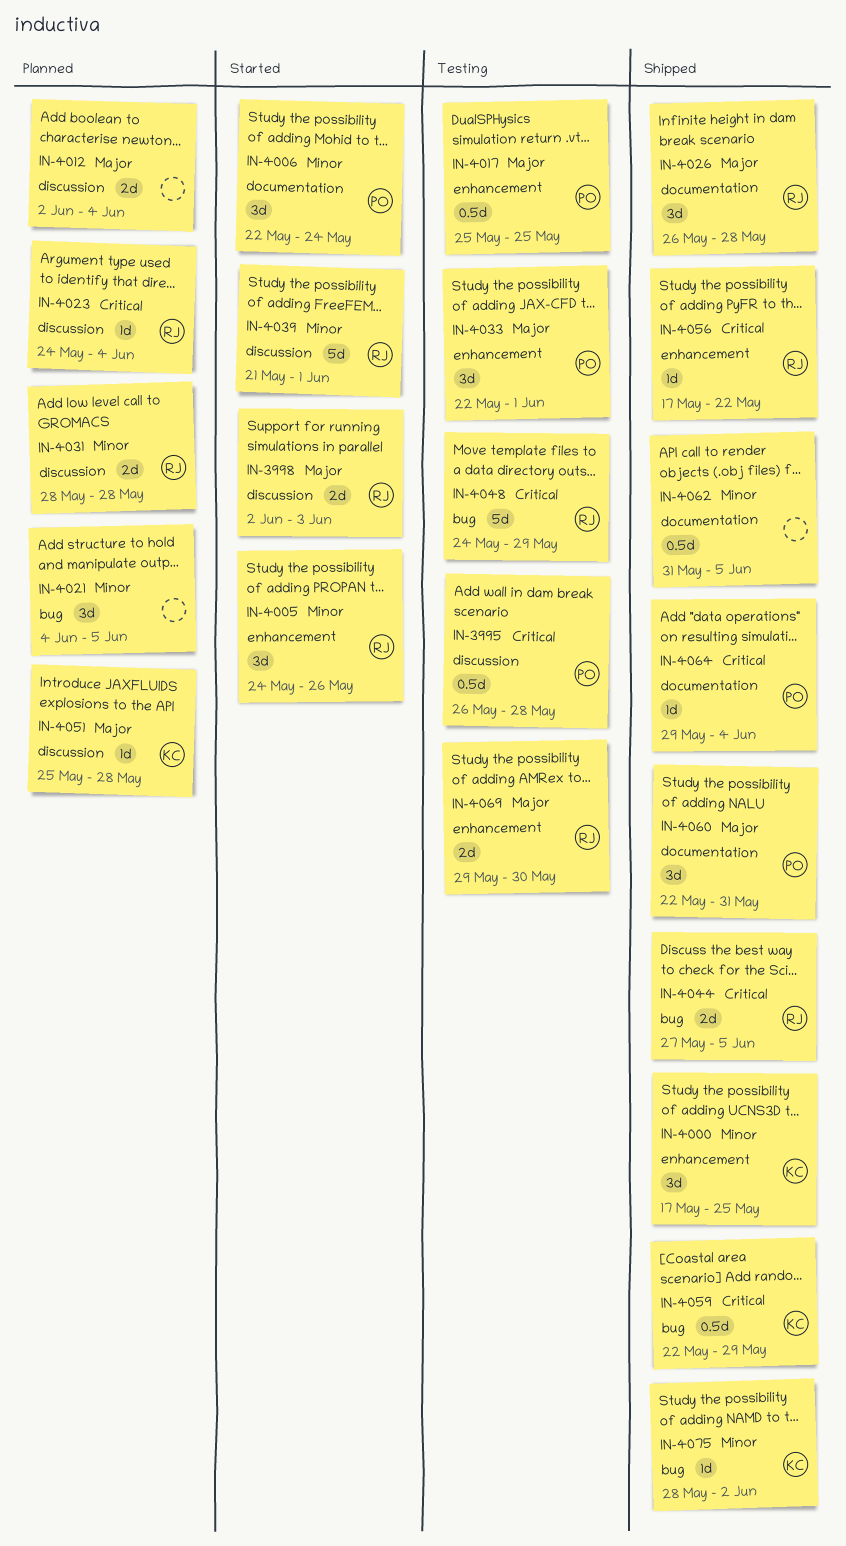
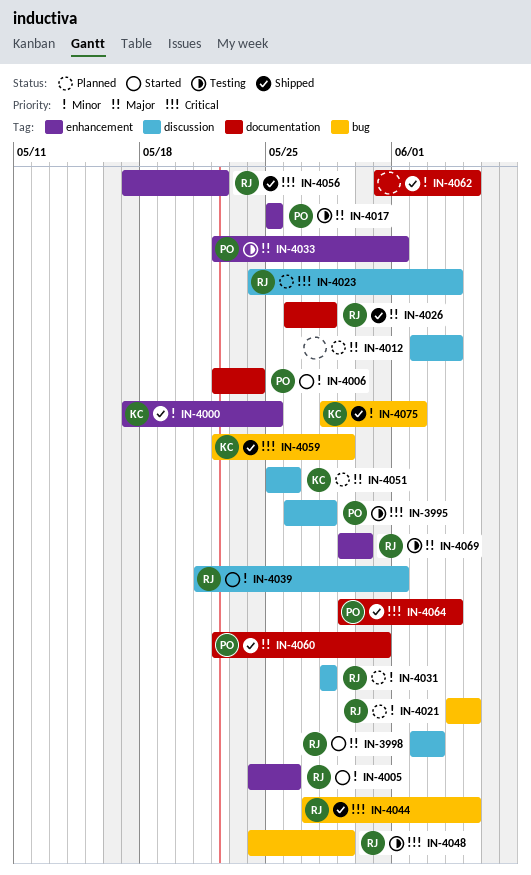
IN-4021, owner: none -> RJ
IN-4051, due: May 28 -> May 26

